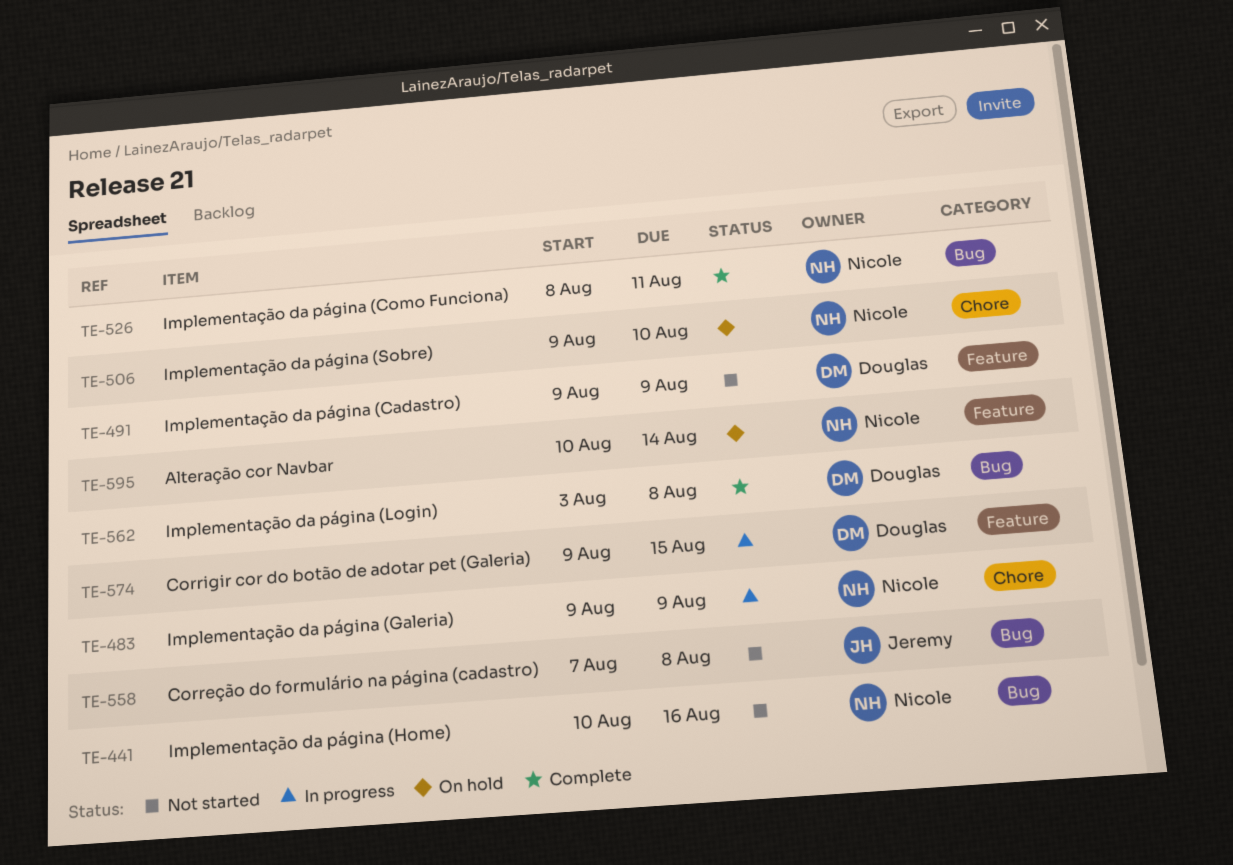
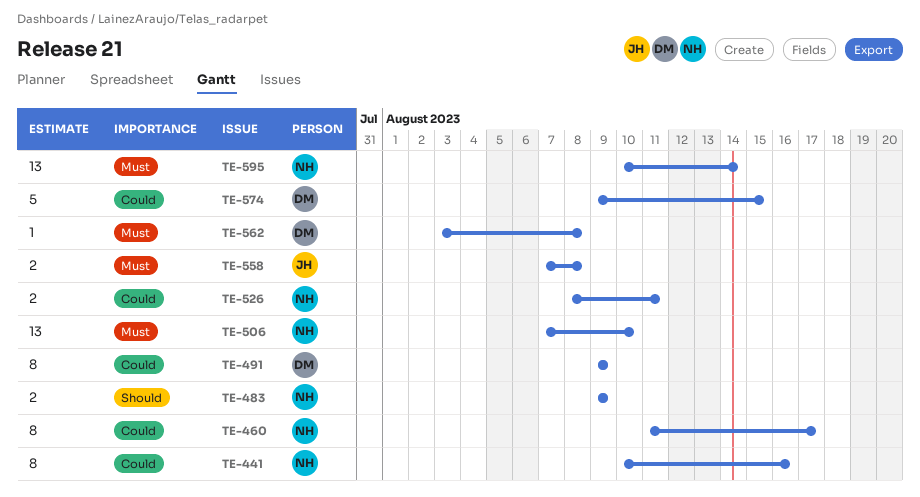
TE-460: none -> present
TE-506, start: Aug 9 -> Aug 7

